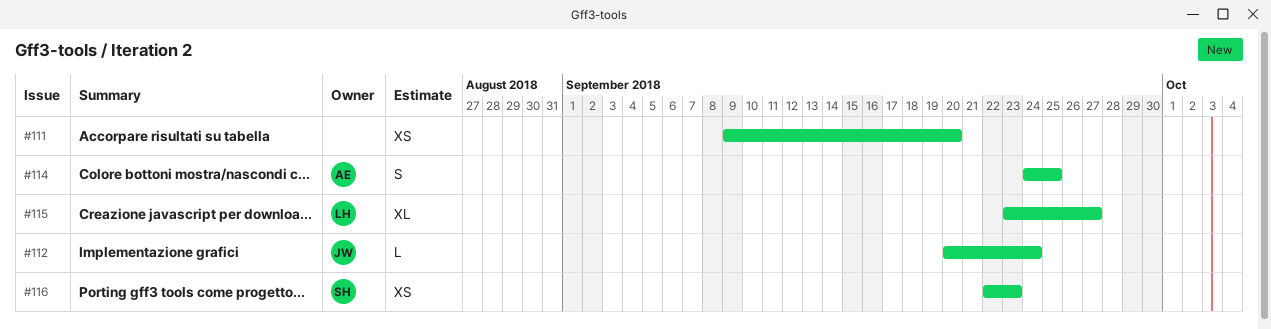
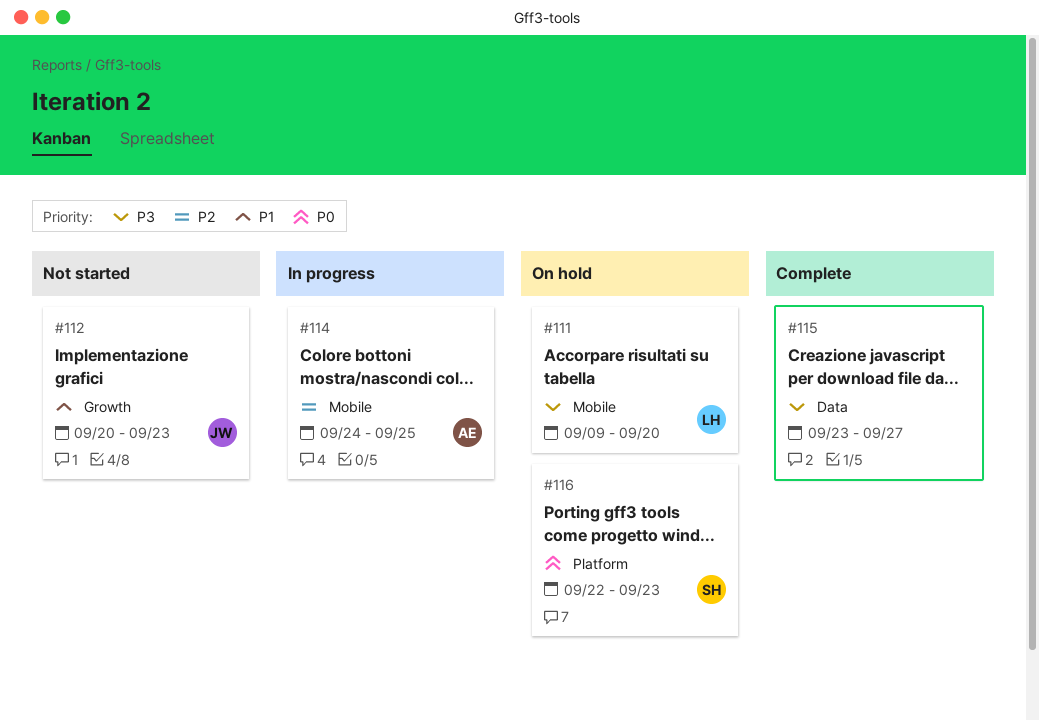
#111, owner: none -> LH
#112, due: Sep 24 -> Sep 23
#115, owner: LH -> none

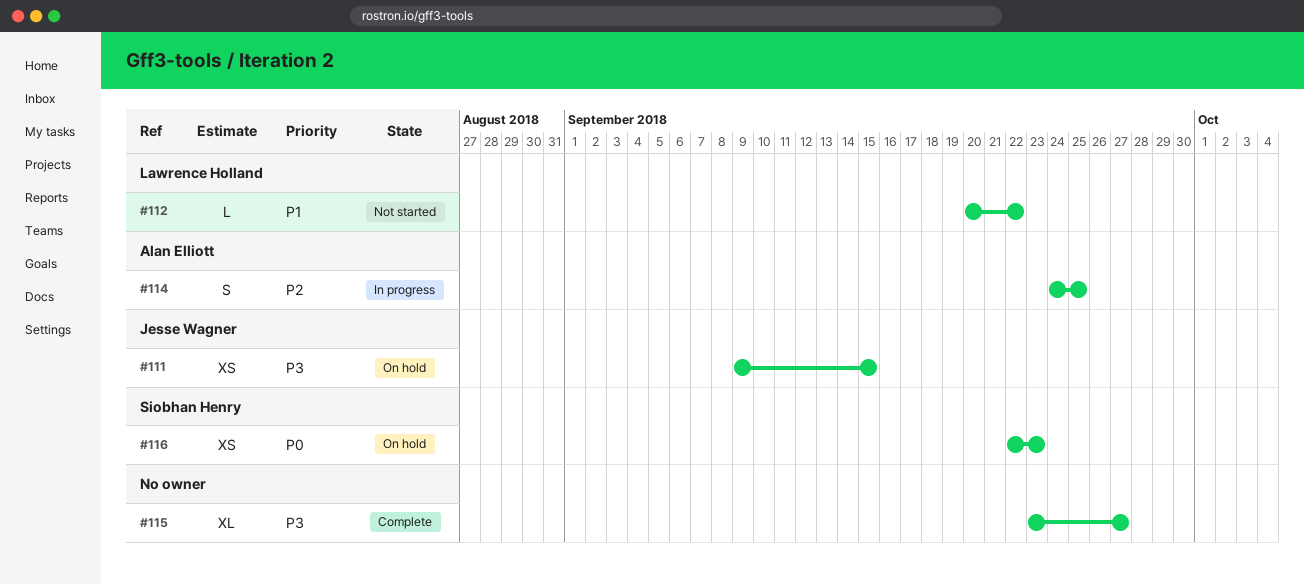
#111, owner: Lawrence Holland -> Jesse Wagner
#111, due: Sep 20 -> Sep 15
#112, owner: Jesse Wagner -> Lawrence Holland
#112, due: Sep 23 -> Sep 22

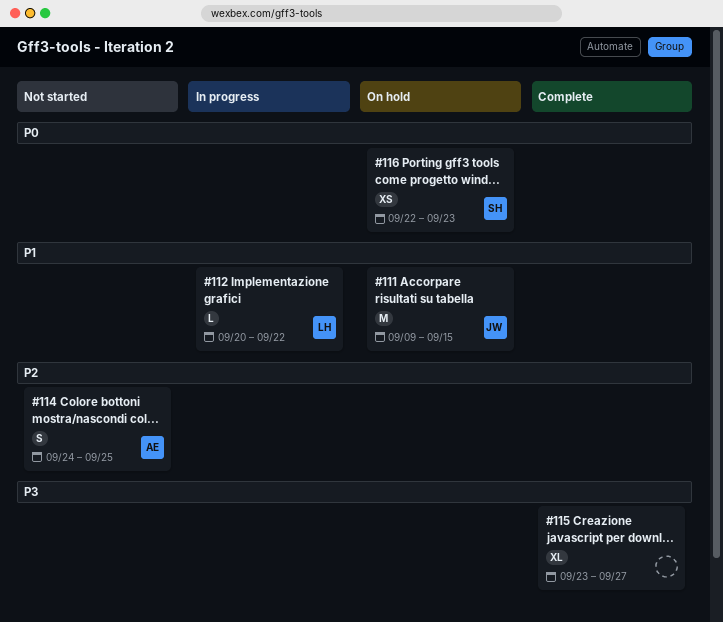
#111, priority: P3 -> P1
#111, estimate: XS -> M
#112, status: Not started -> In progress
#114, status: In progress -> Not started

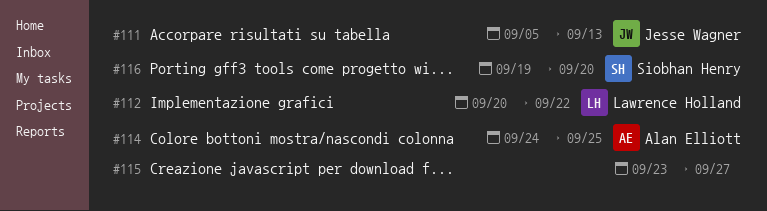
#111, start: Sep 9 -> Sep 5
#111, due: Sep 15 -> Sep 13
#116, start: Sep 22 -> Sep 19
#116, due: Sep 23 -> Sep 20

